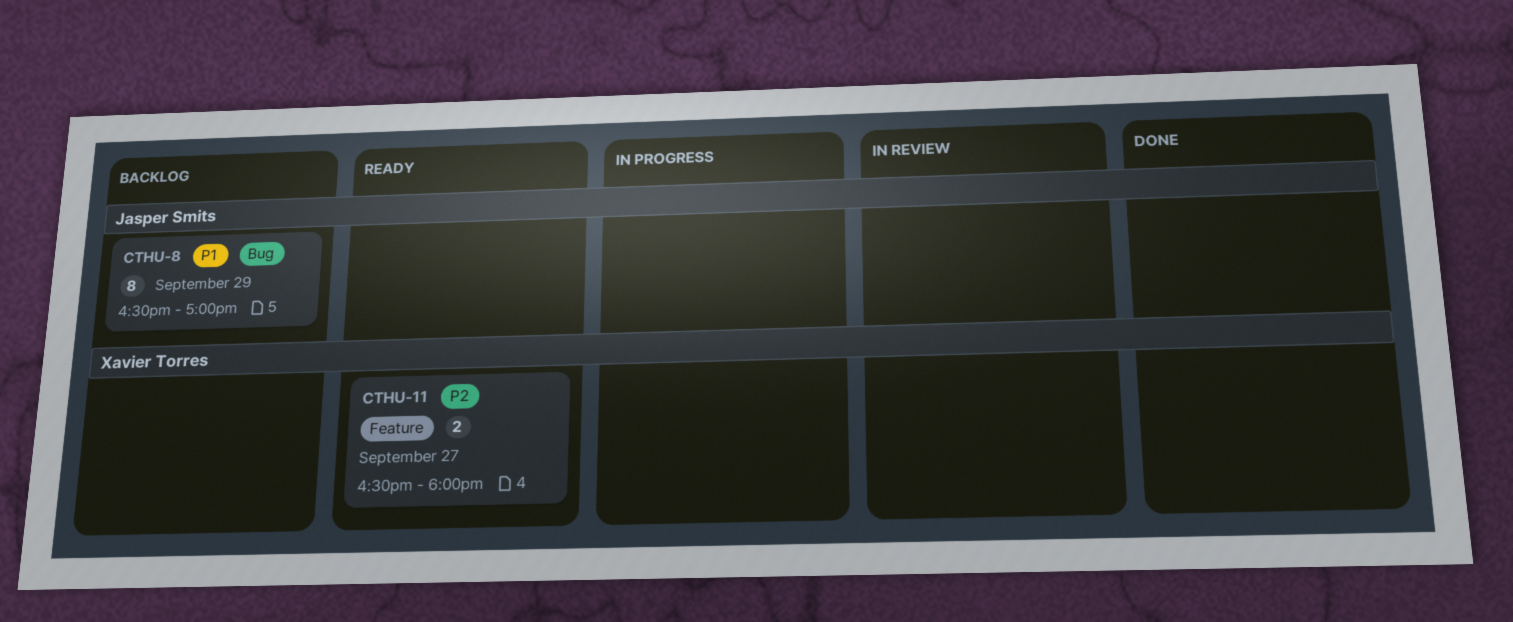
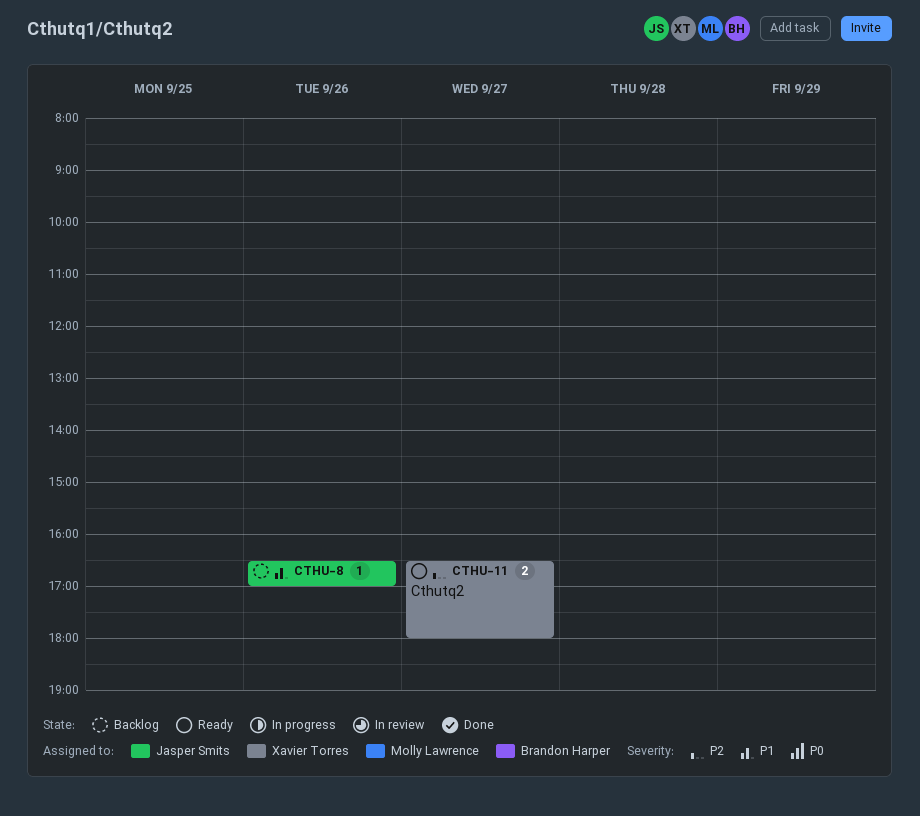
CTHU-8, estimate: 8 -> 1
CTHU-8, day: Sep 29 -> Sep 26

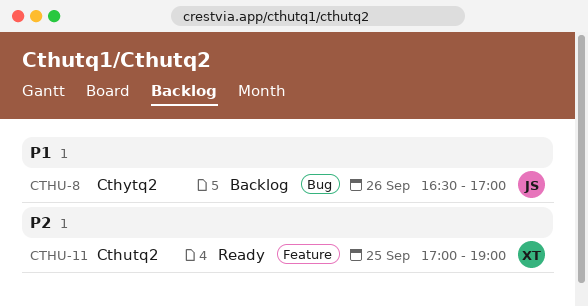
CTHU-11, day: Sep 27 -> Sep 25
CTHU-11, begins: 16:30 -> 17:00
CTHU-11, ends: 18:00 -> 19:00

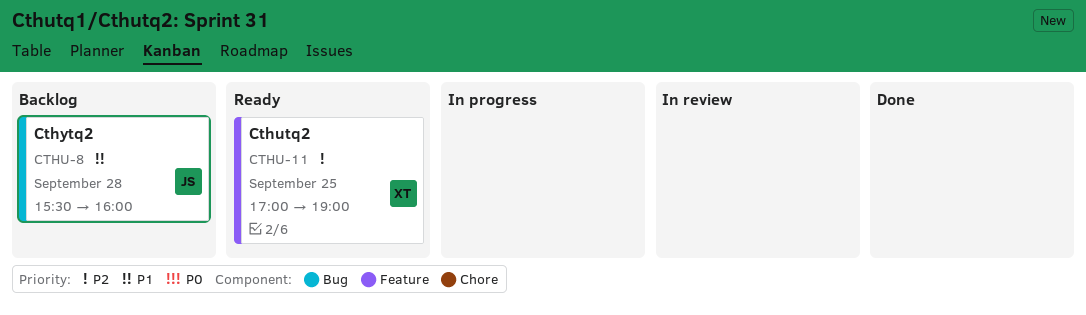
CTHU-8, day: Sep 26 -> Sep 28
CTHU-8, begins: 16:30 -> 15:30
CTHU-8, ends: 17:00 -> 16:00

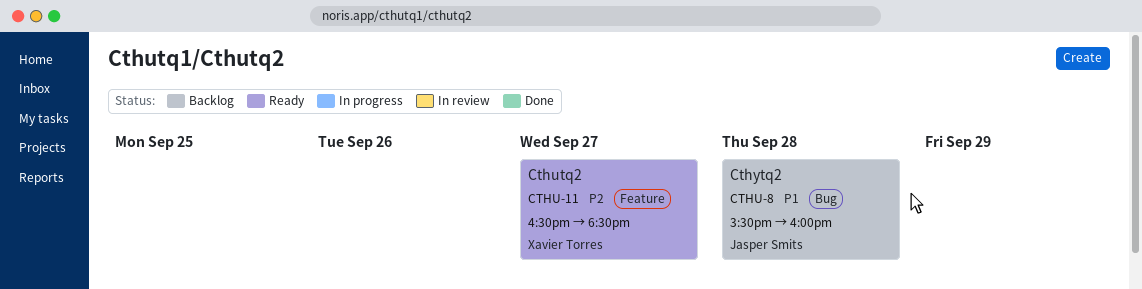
CTHU-11, day: Sep 25 -> Sep 27
CTHU-11, begins: 17:00 -> 16:30
CTHU-11, ends: 19:00 -> 18:30

